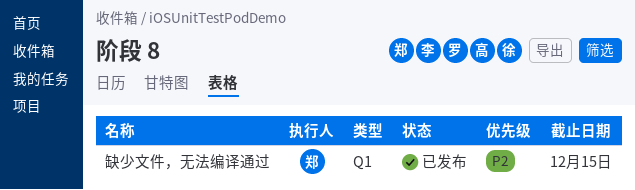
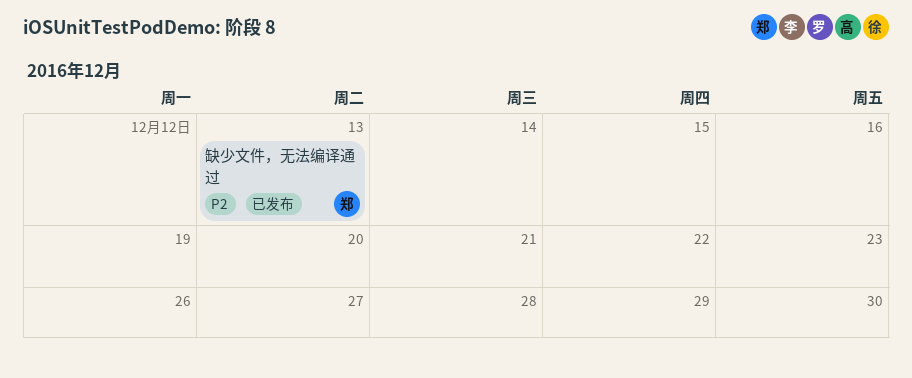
缺少文件，无法编译通过, due: Dec 15 -> Dec 13

